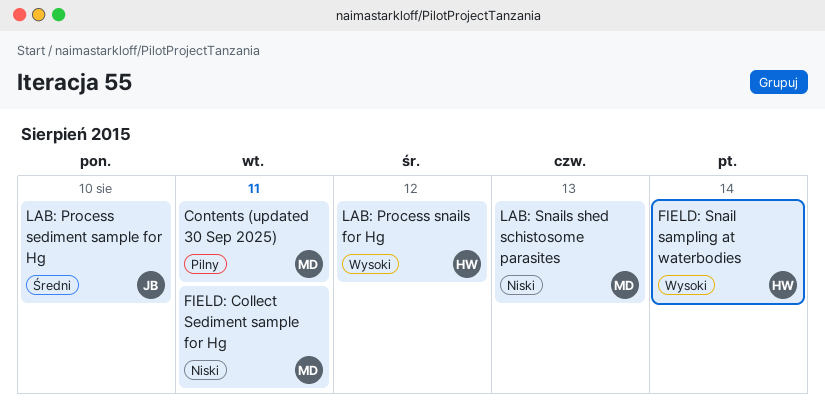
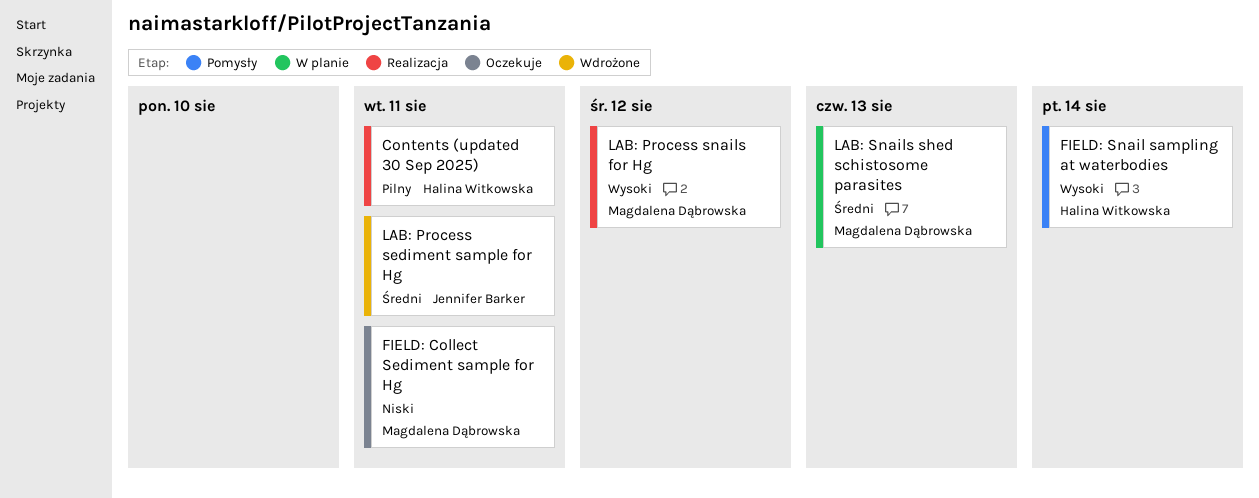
Contents (updated 30 Sep 2025), owner: Magdalena Dąbrowska -> Halina Witkowska
LAB: Process sediment sample for Hg, due: Aug 10 -> Aug 11
LAB: Process snails for Hg, owner: Halina Witkowska -> Magdalena Dąbrowska
LAB: Snails shed schistosome parasites, priority: Niski -> Średni

